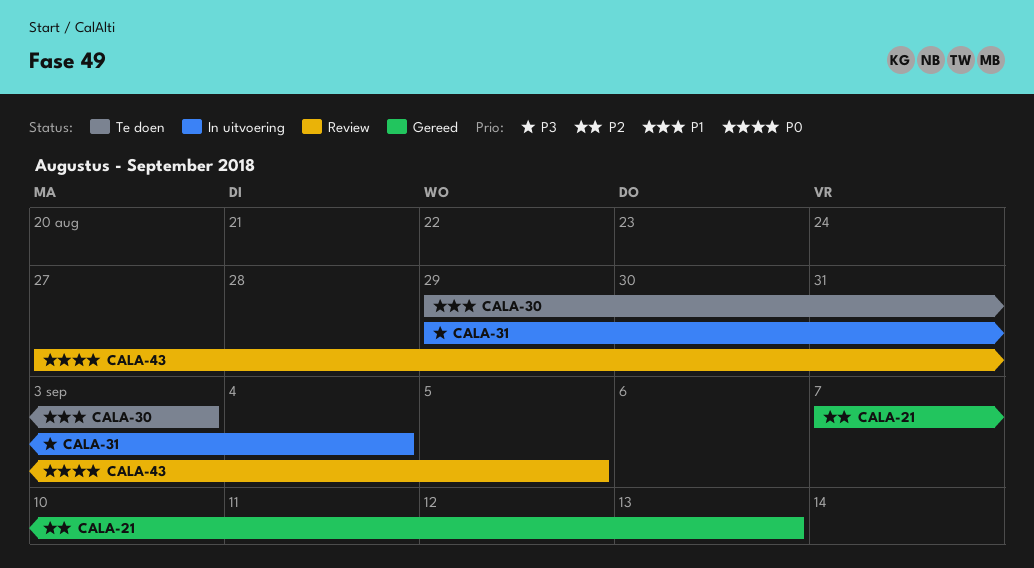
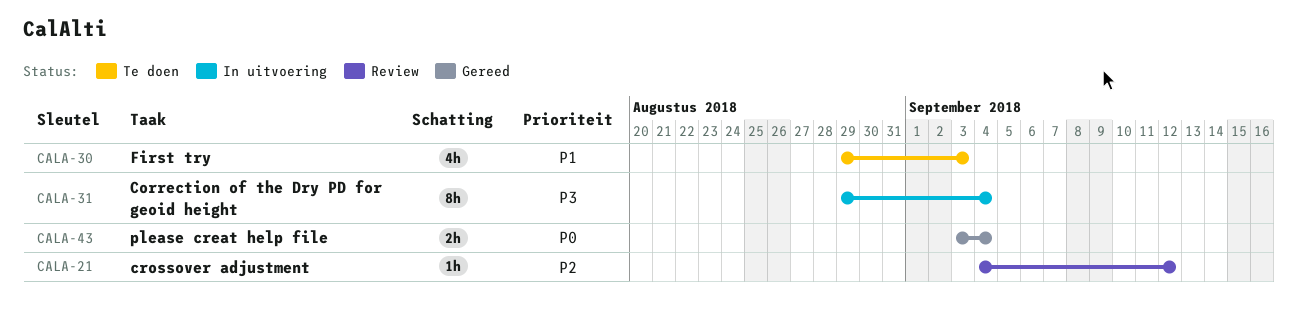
CALA-21, status: Gereed -> Review
CALA-21, start: Sep 7 -> Sep 4
CALA-21, due: Sep 13 -> Sep 12
CALA-43, status: Review -> Gereed
CALA-43, start: Aug 27 -> Sep 3
CALA-43, due: Sep 5 -> Sep 4

